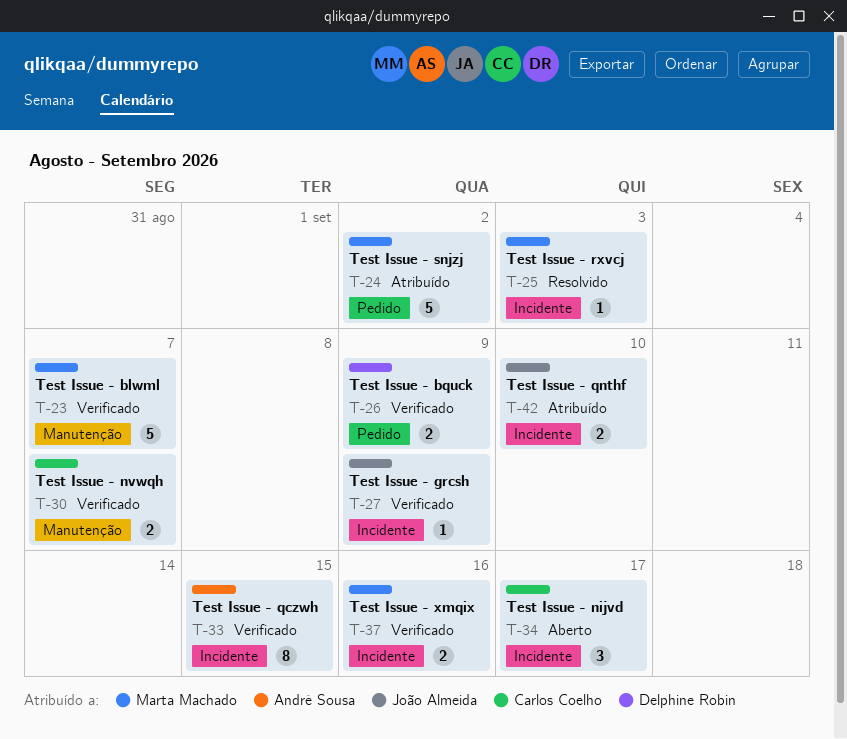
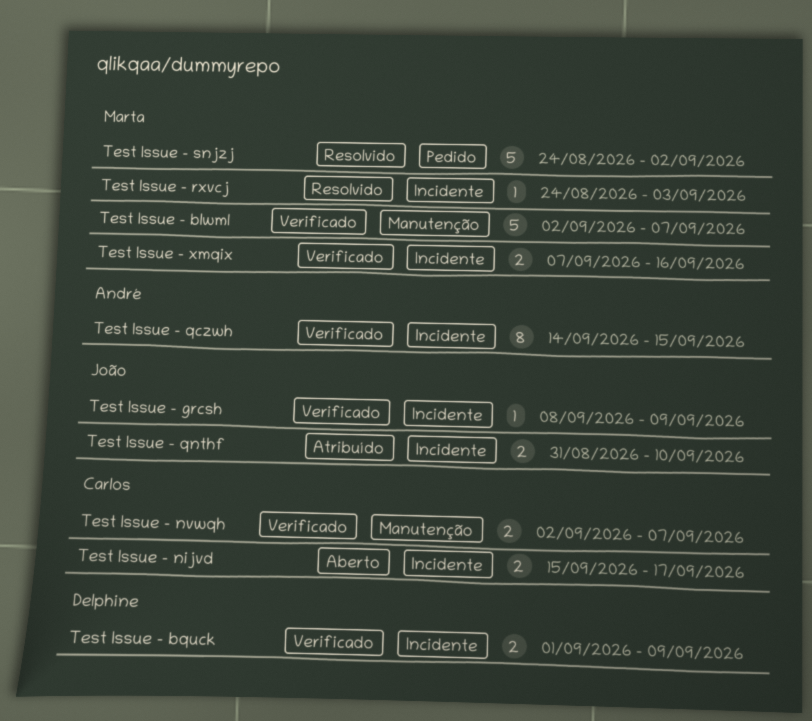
Test Issue - bquck, label: Pedido -> Incidente
Test Issue - nijvd, estimate: 3 -> 2
Test Issue - snjzj, status: Atribuído -> Resolvido

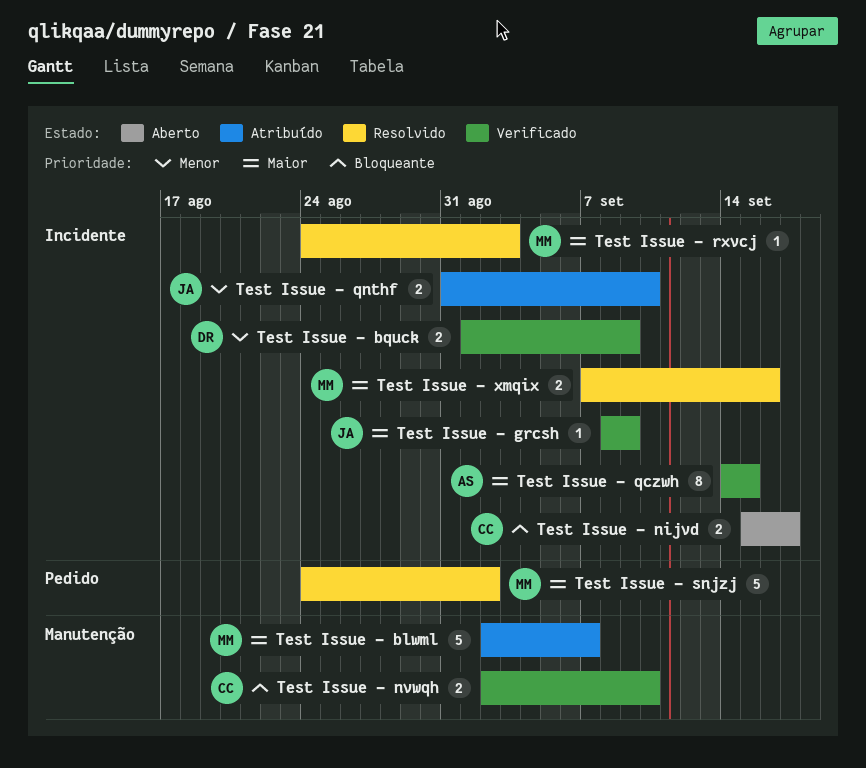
Test Issue - blwml, status: Verificado -> Atribuído
Test Issue - nvwqh, due: Sep 7 -> Sep 10
Test Issue - xmqix, status: Verificado -> Resolvido

